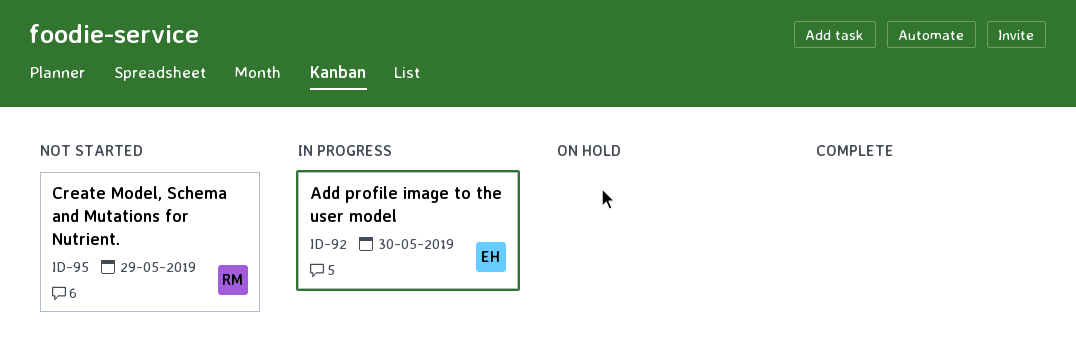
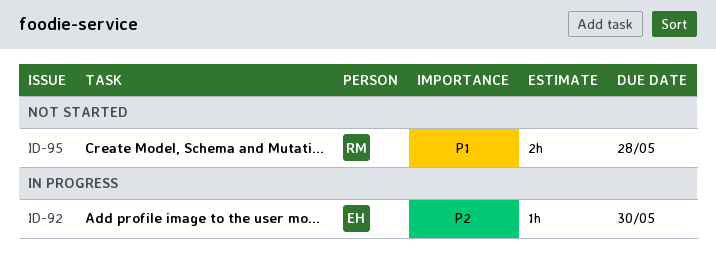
ID-95, due: May 29 -> May 28

